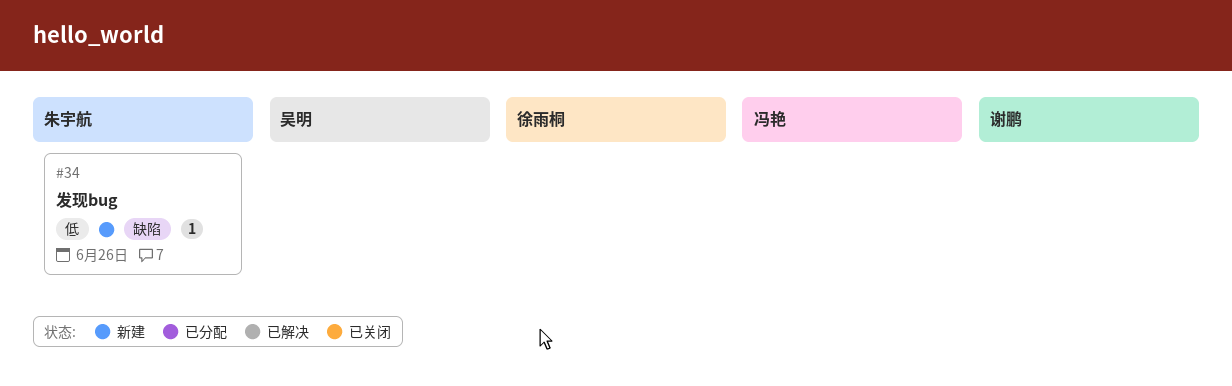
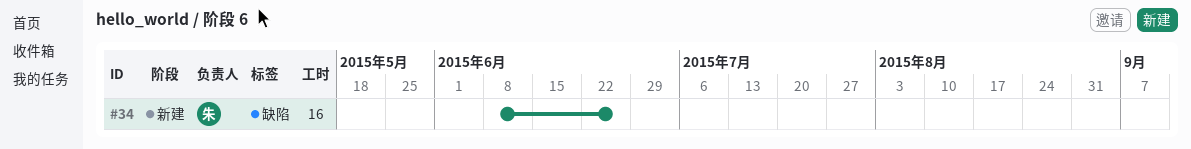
#34, estimate: 1 -> 16

